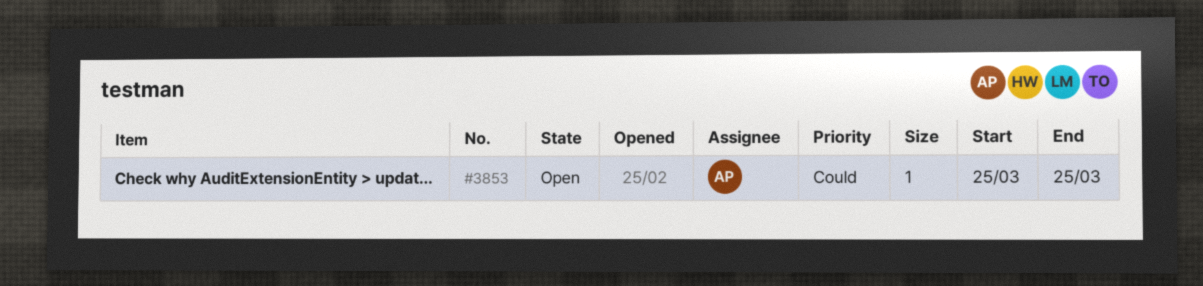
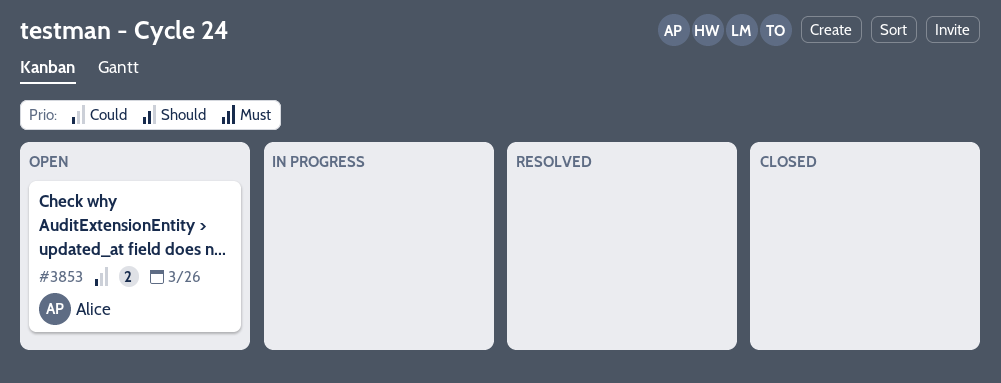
#3853, estimate: 1 -> 2
#3853, due: Mar 25 -> Mar 26

